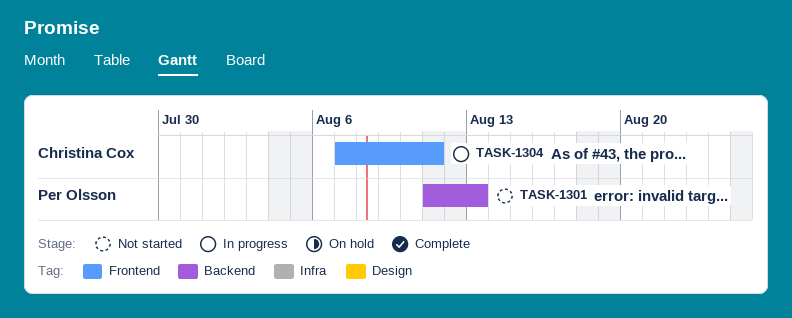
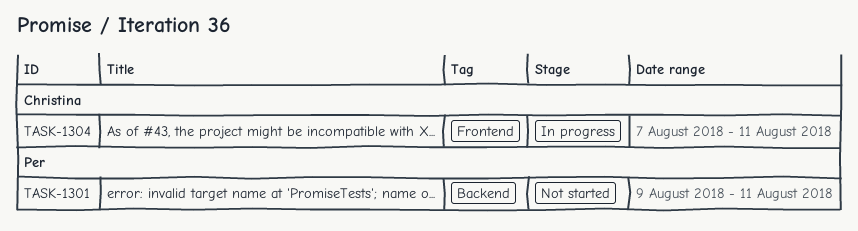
TASK-1301, start: Aug 11 -> Aug 9
TASK-1301, due: Aug 13 -> Aug 11

